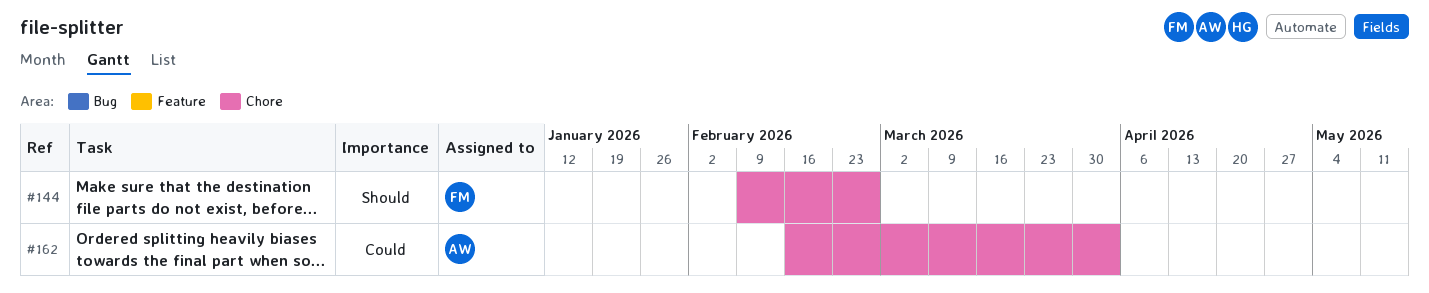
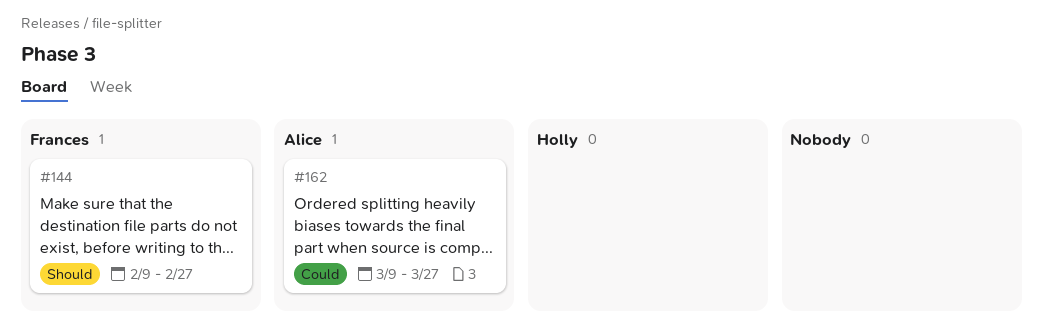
#162, start: Feb 16 -> Mar 9
#162, due: Apr 3 -> Mar 27

